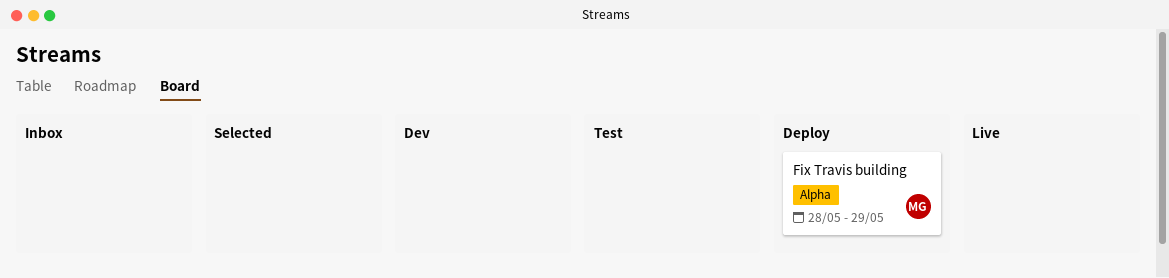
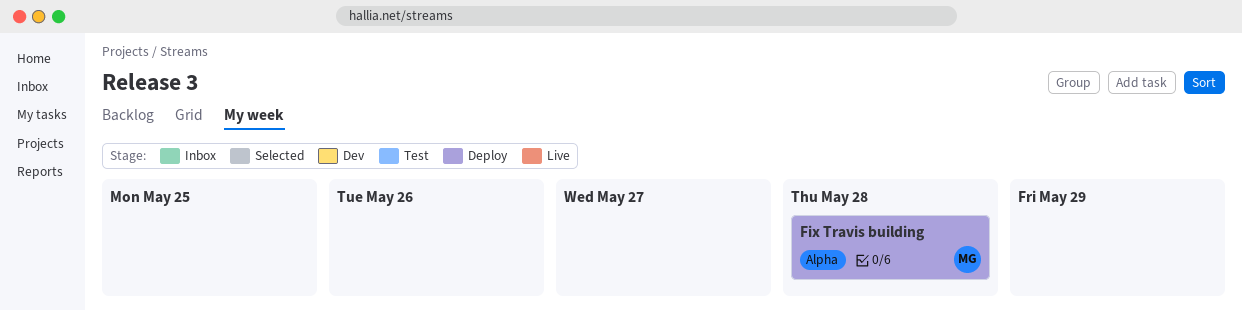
Fix Travis building, due: May 29 -> May 28

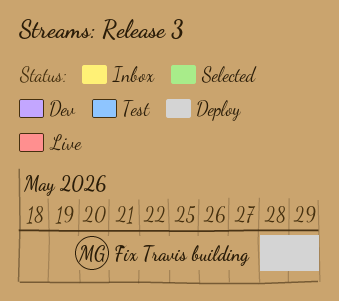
Fix Travis building, due: May 28 -> May 29

